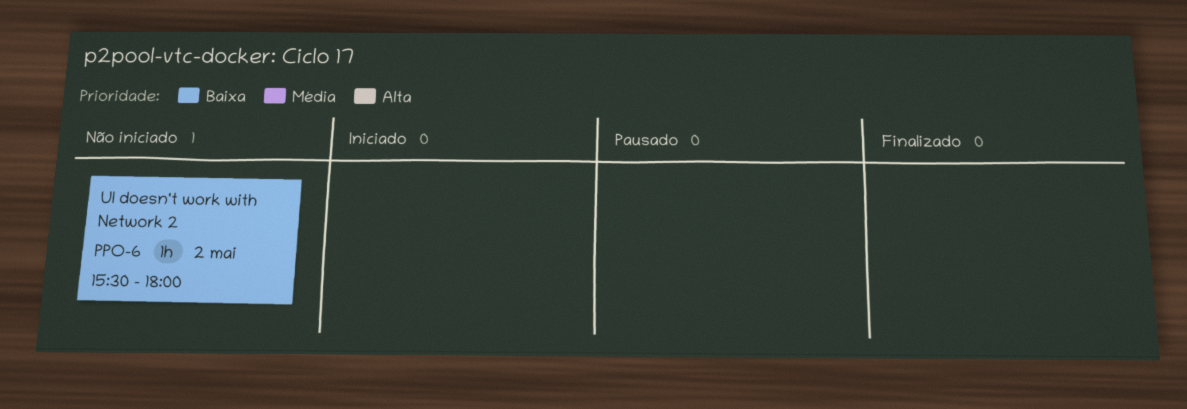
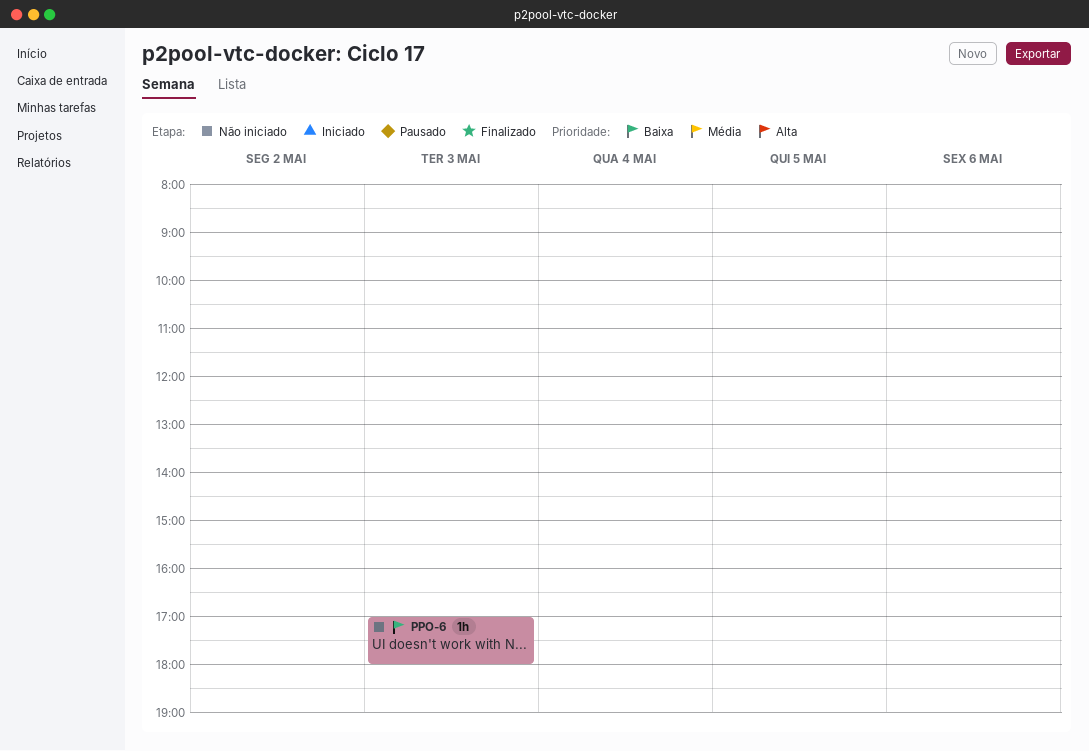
PPO-6, day: May 2 -> May 3
PPO-6, begins: 15:30 -> 17:00

